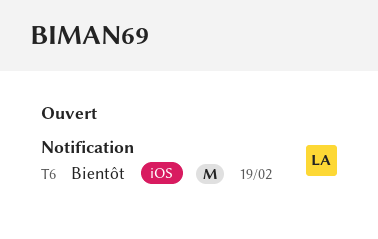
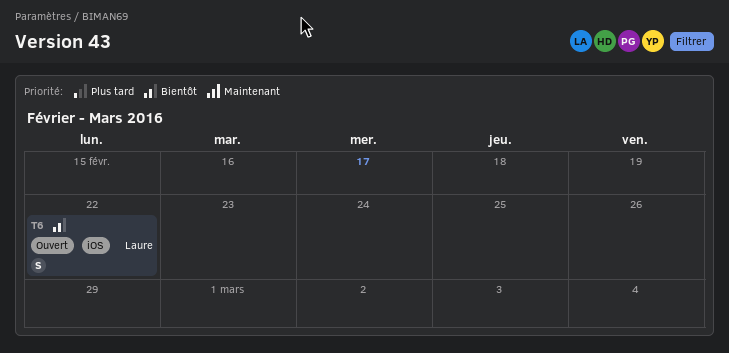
T6, estimate: M -> S
T6, due: Feb 19 -> Feb 22

